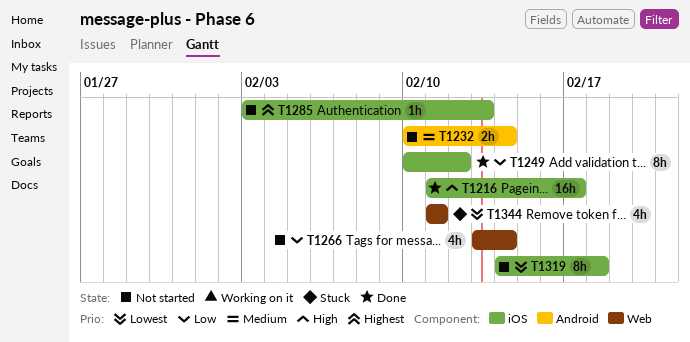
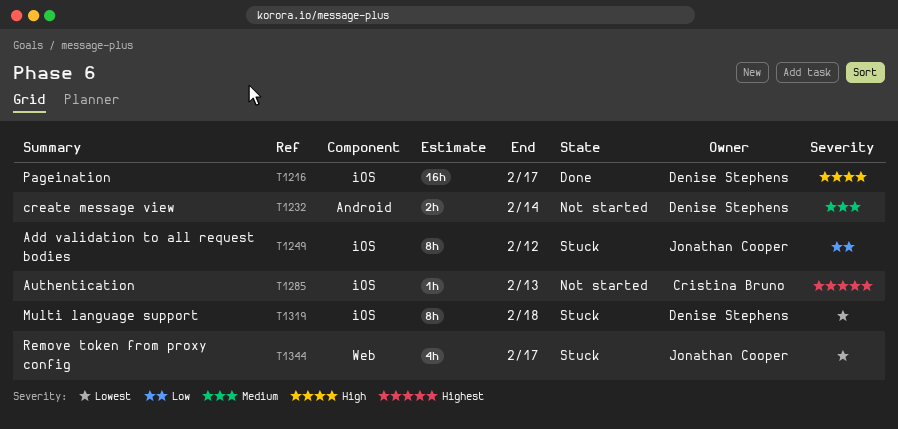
T1249, status: Done -> Stuck
T1266: present -> none
T1319, status: Not started -> Stuck
T1344, due: Feb 11 -> Feb 17

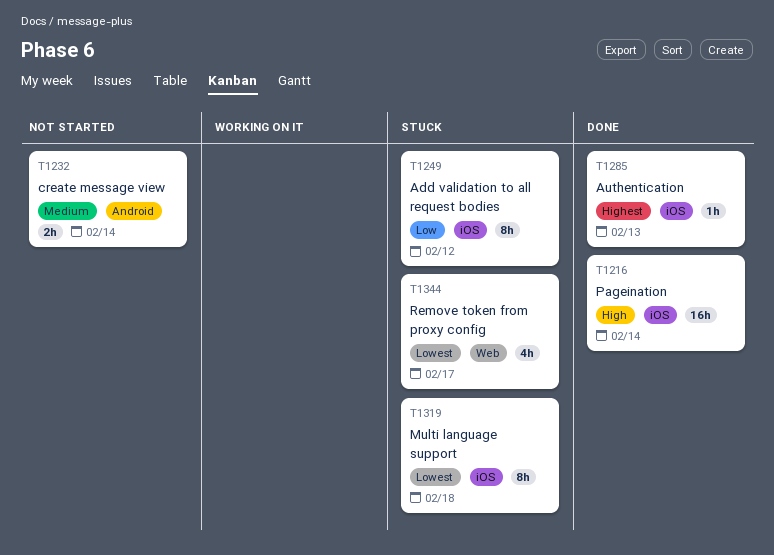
T1216, due: Feb 17 -> Feb 14
T1285, status: Not started -> Done

